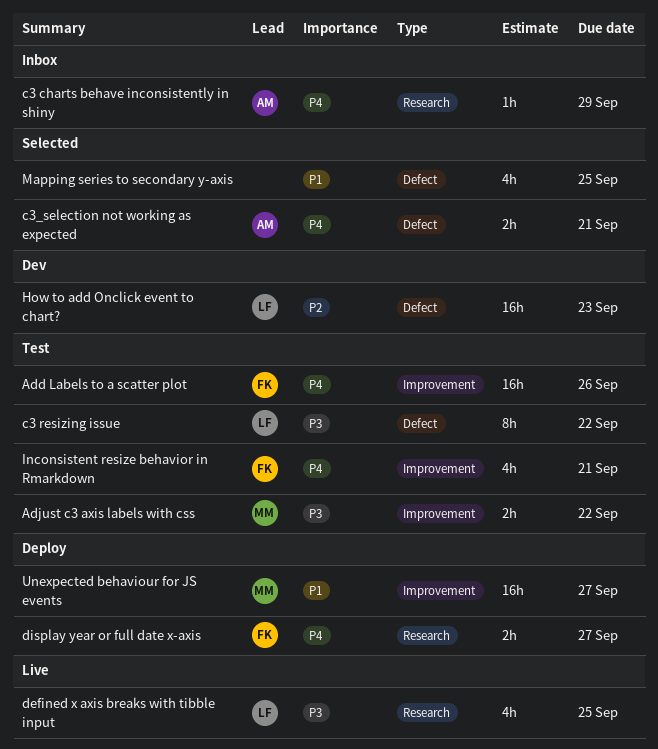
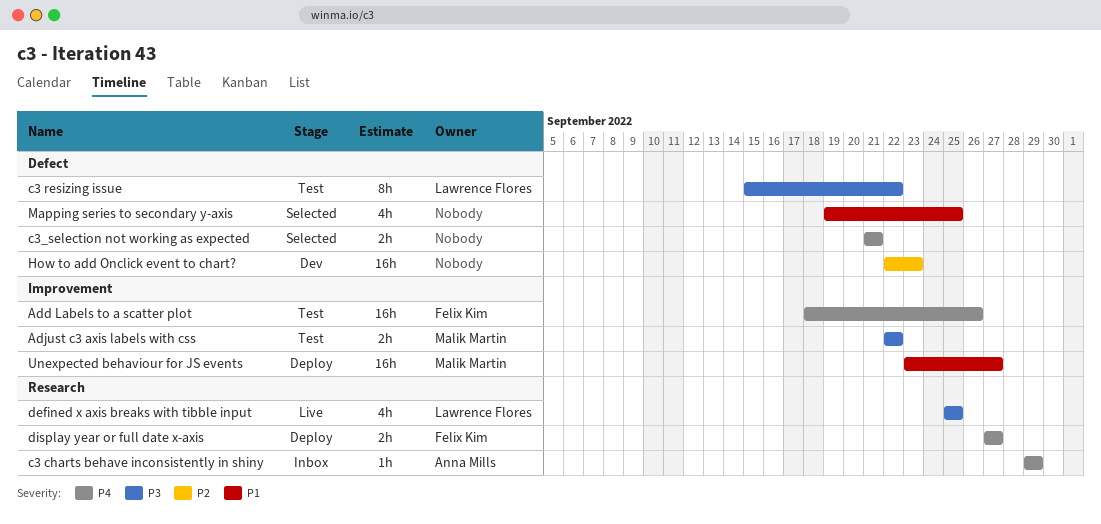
c3_selection not working as expected, owner: Anna Mills -> none
How to add Onclick event to chart?, owner: Lawrence Flores -> none
Inconsistent resize behavior in Rmarkdown: present -> none

